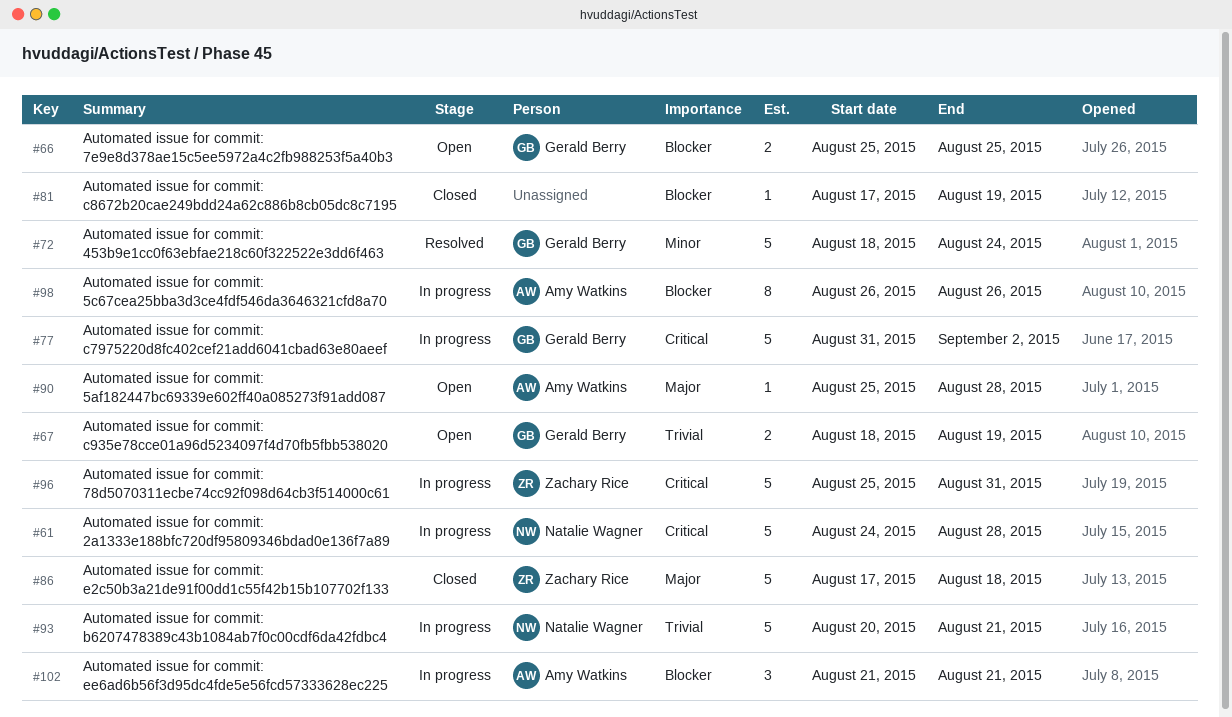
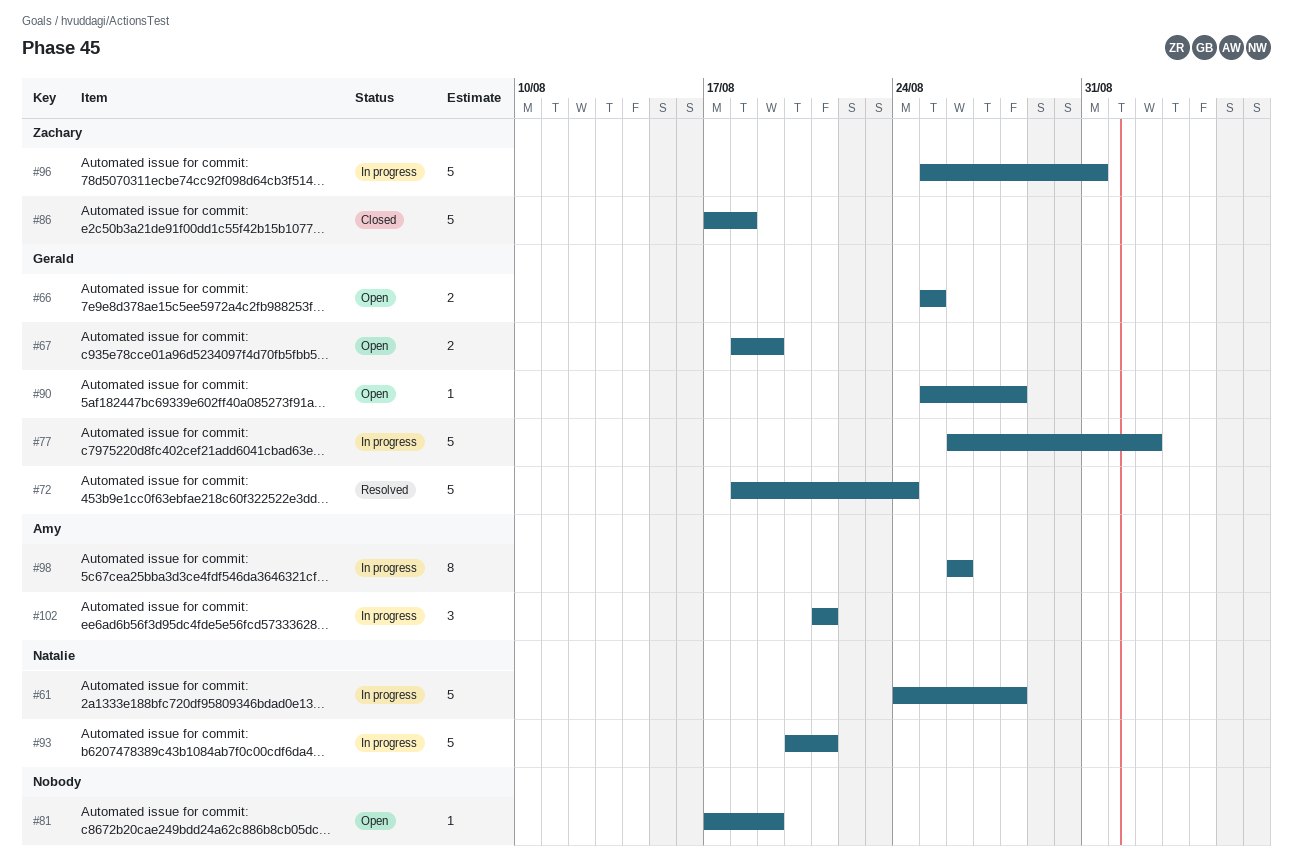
#77, start: Aug 31 -> Aug 26
#81, status: Closed -> Open
#90, owner: Amy Watkins -> Gerald Berry

